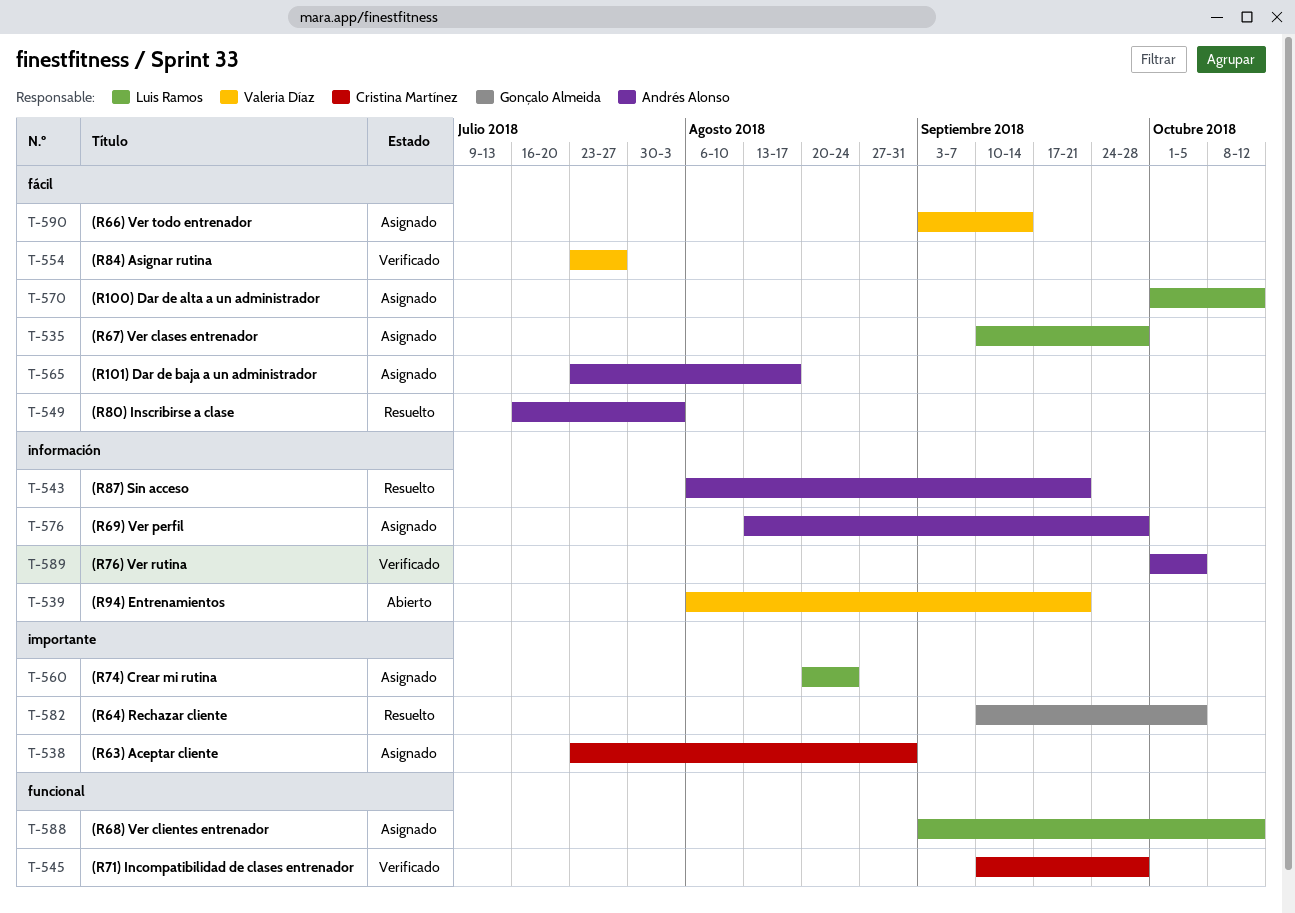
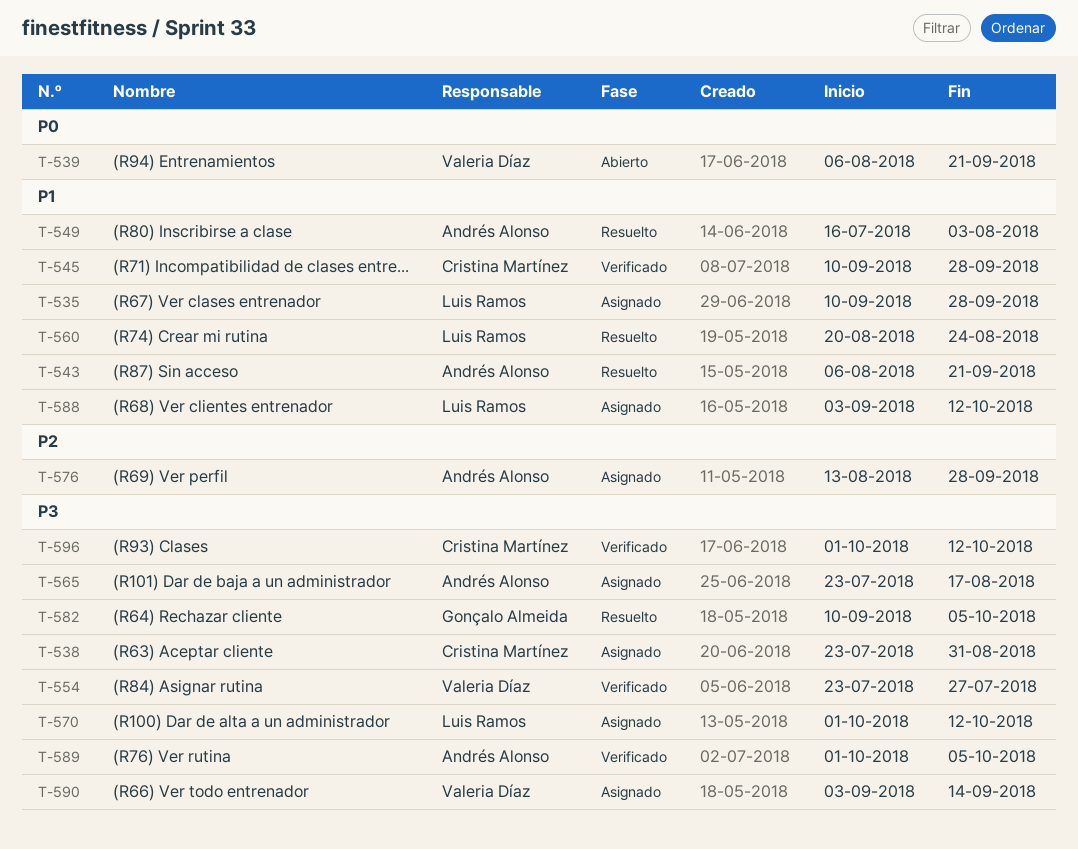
T-560, status: Asignado -> Resuelto
T-596: none -> present

